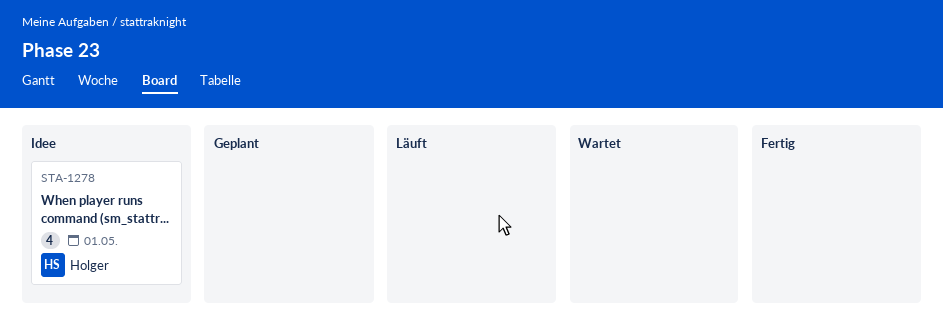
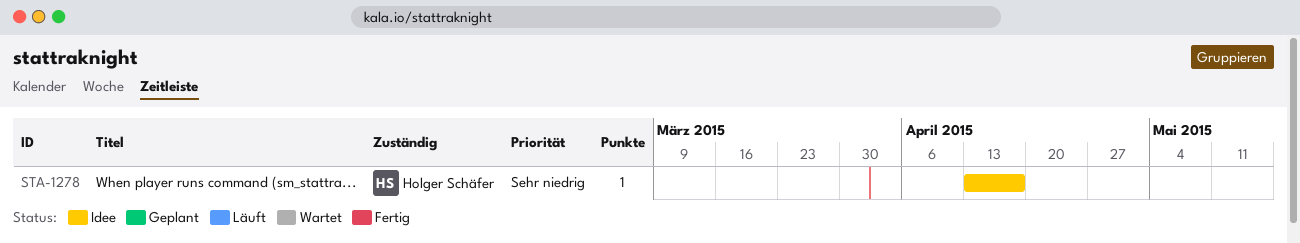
STA-1278, estimate: 4 -> 1
STA-1278, due: May 1 -> Apr 17

